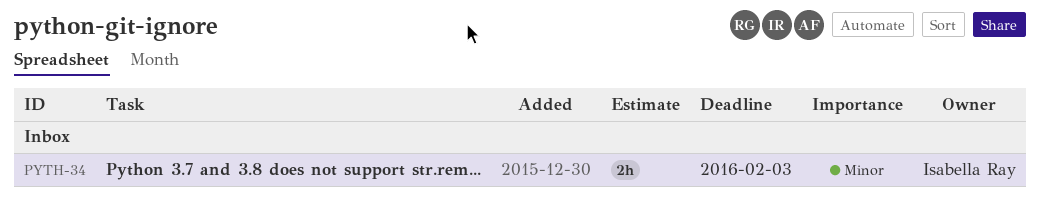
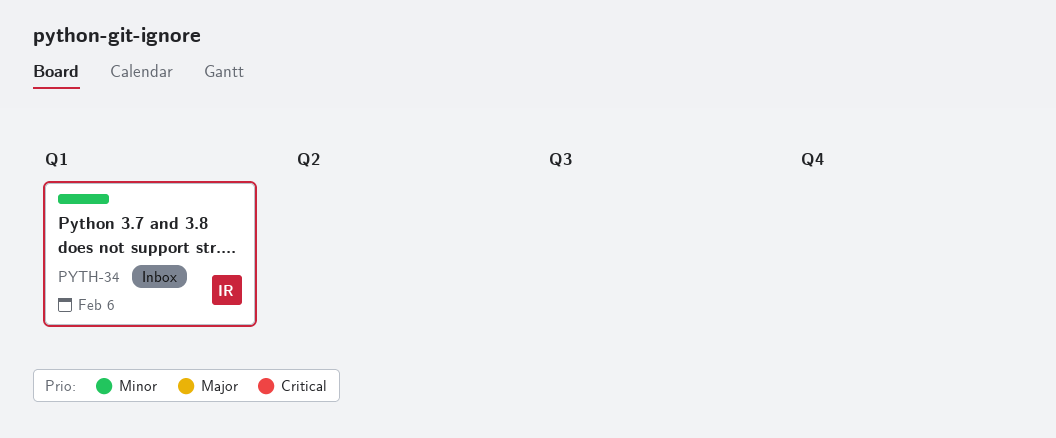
PYTH-34, due: Feb 3 -> Feb 6

